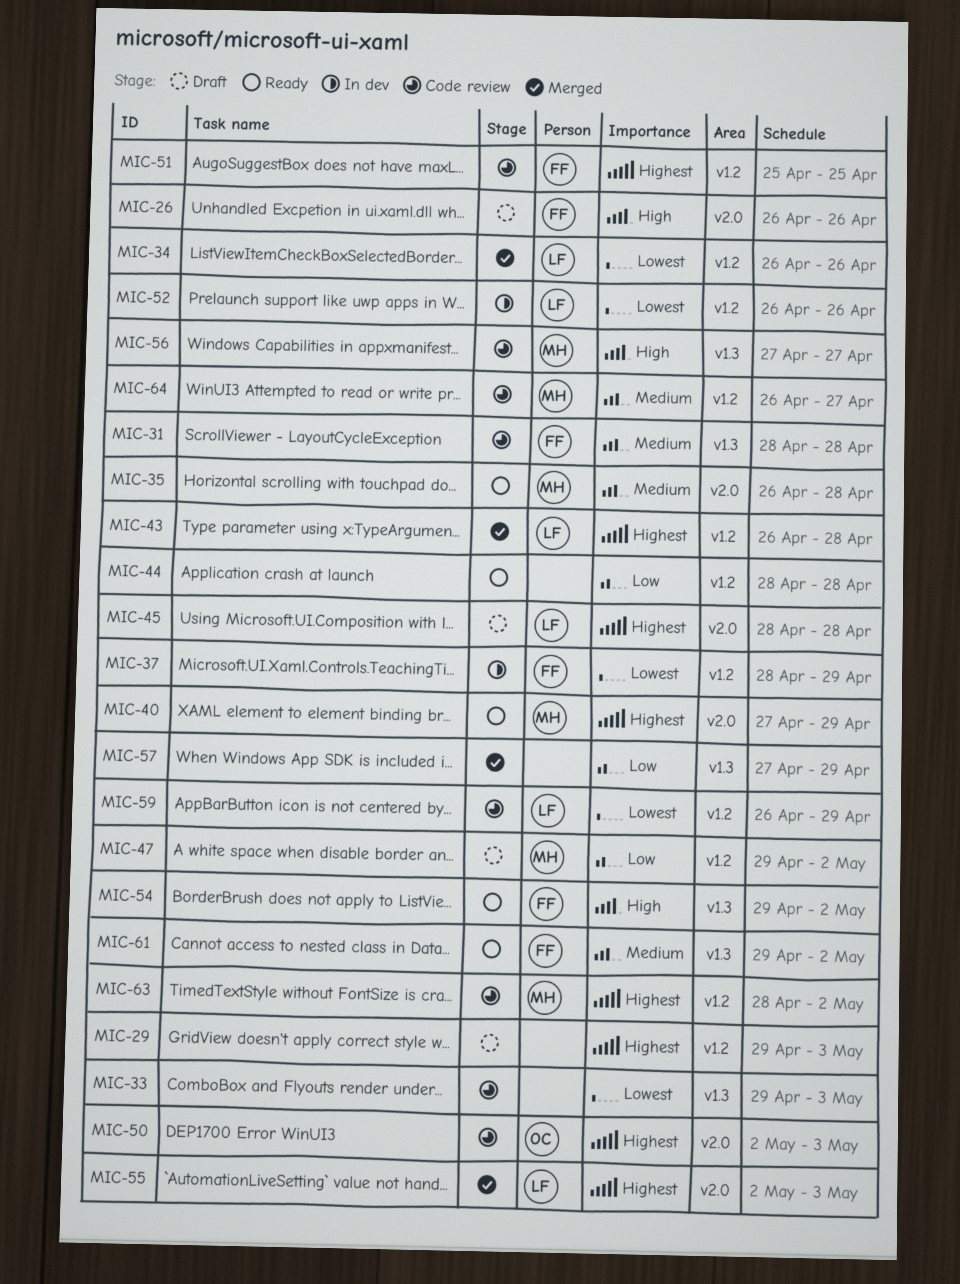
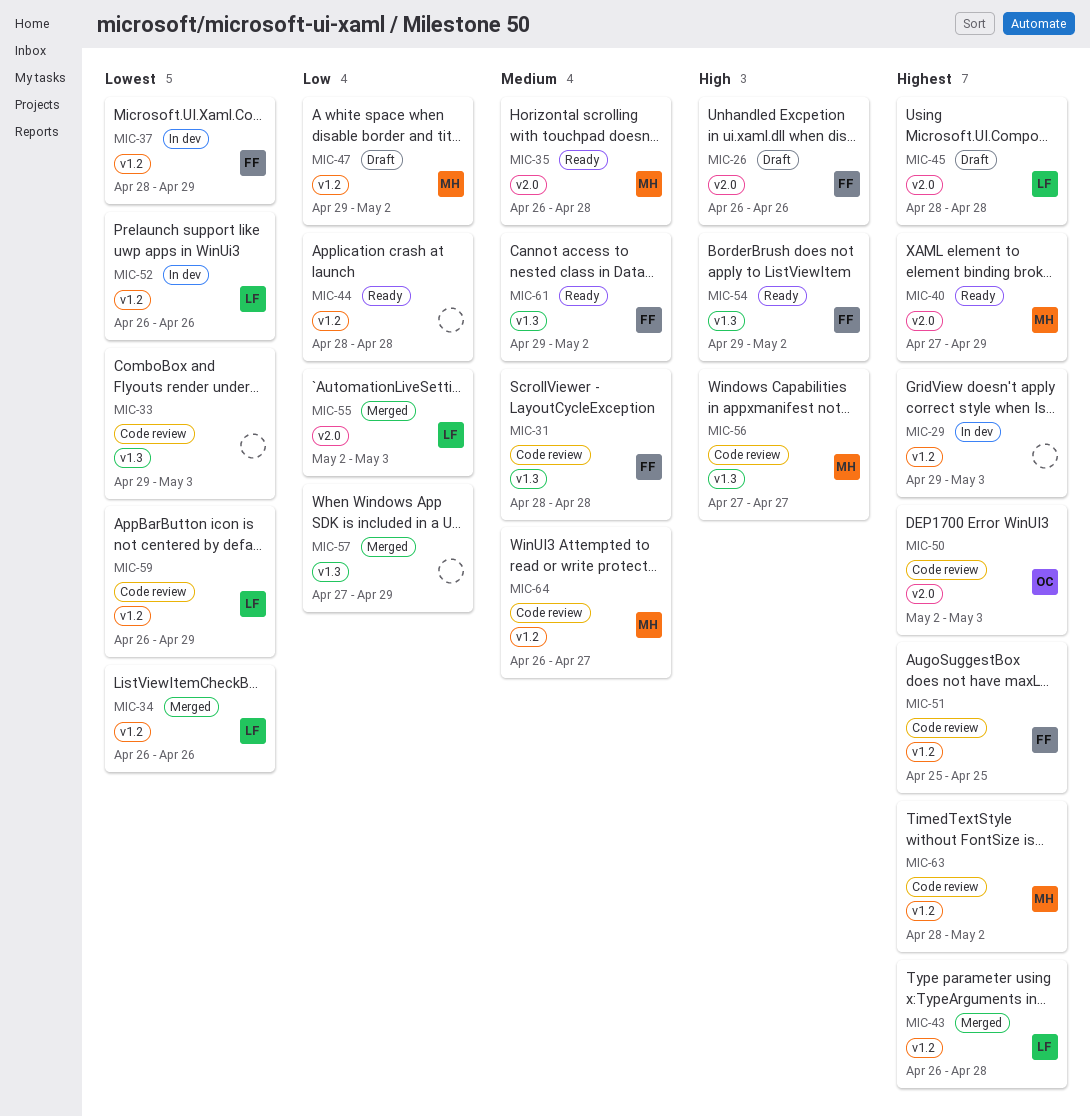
MIC-29, status: Draft -> In dev
MIC-55, priority: Highest -> Low

